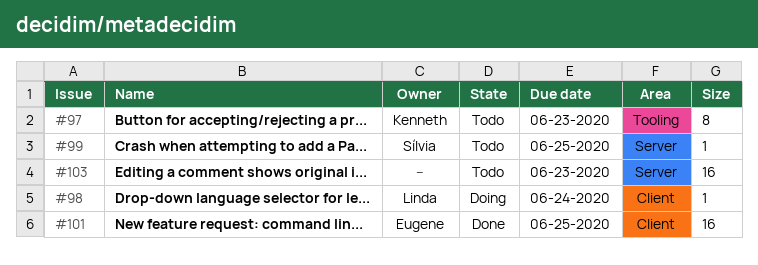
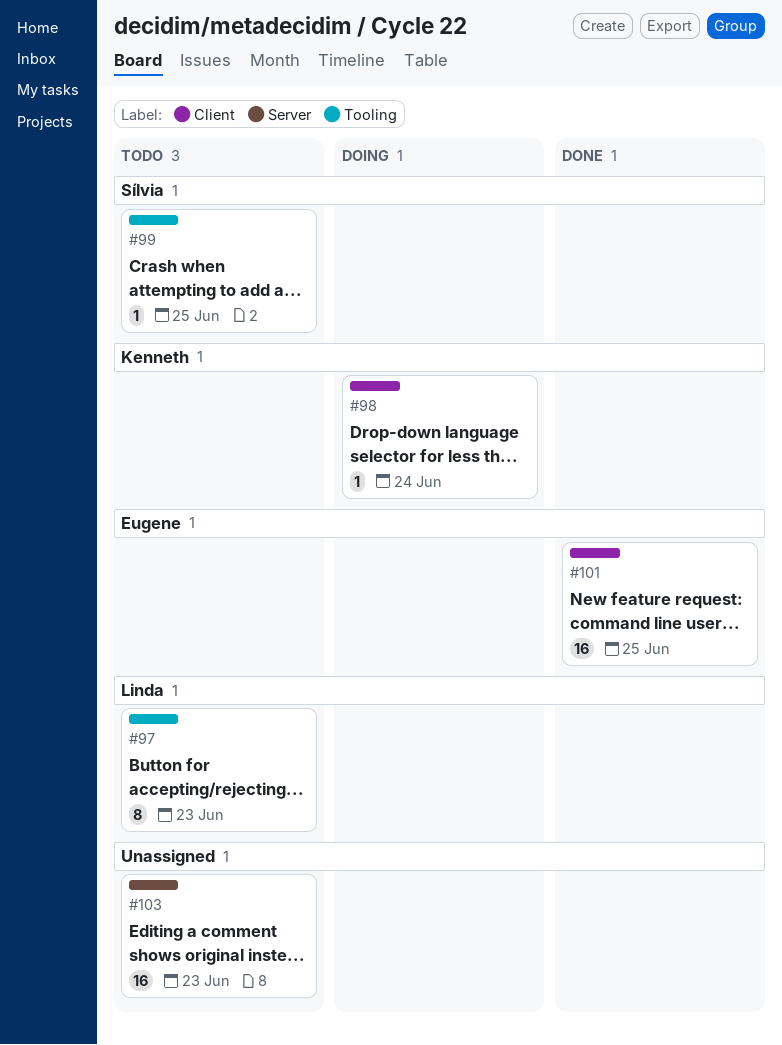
#97, owner: Kenneth -> Linda
#98, owner: Linda -> Kenneth
#99, label: Server -> Tooling

